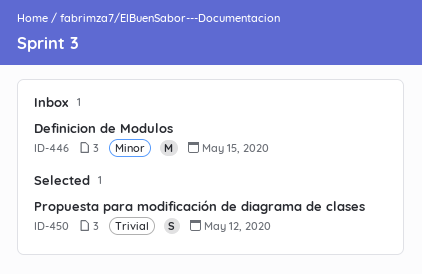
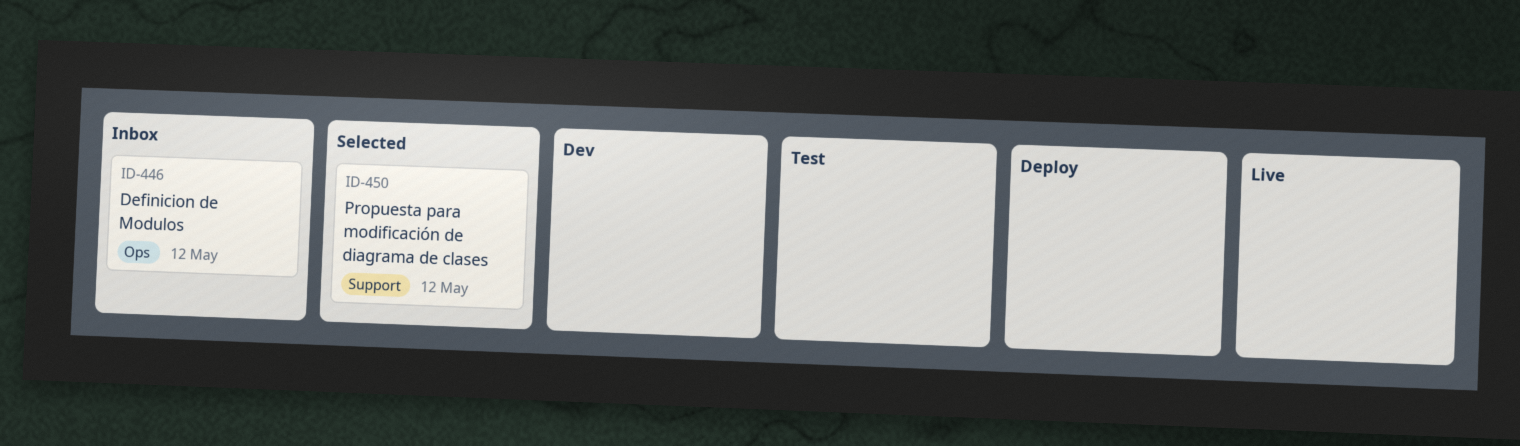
ID-446, due: May 15 -> May 12

